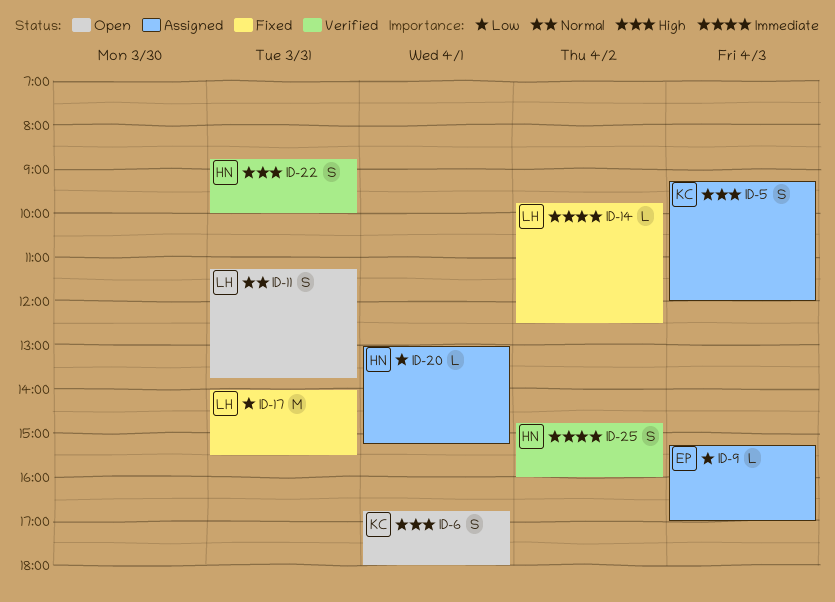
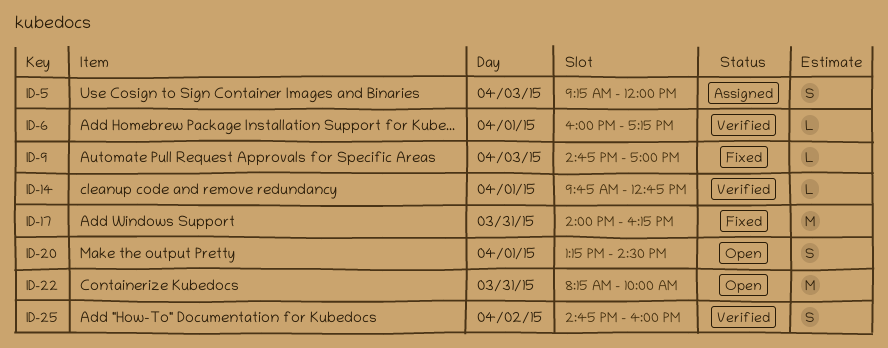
ID-6, status: Open -> Verified
ID-6, estimate: S -> L
ID-6, begins: 16:45 -> 16:00
ID-6, ends: 18:00 -> 17:15
ID-9, status: Assigned -> Fixed
ID-9, begins: 15:15 -> 14:45
ID-11: present -> none
ID-14, status: Fixed -> Verified
ID-14, day: Apr 2 -> Apr 1
ID-14, ends: 12:30 -> 12:45
ID-17, ends: 15:30 -> 16:15
ID-20, status: Assigned -> Open
ID-20, estimate: L -> S
ID-20, begins: 13:00 -> 13:15
ID-20, ends: 15:15 -> 14:30
ID-22, status: Verified -> Open
ID-22, estimate: S -> M
ID-22, begins: 08:45 -> 08:15

